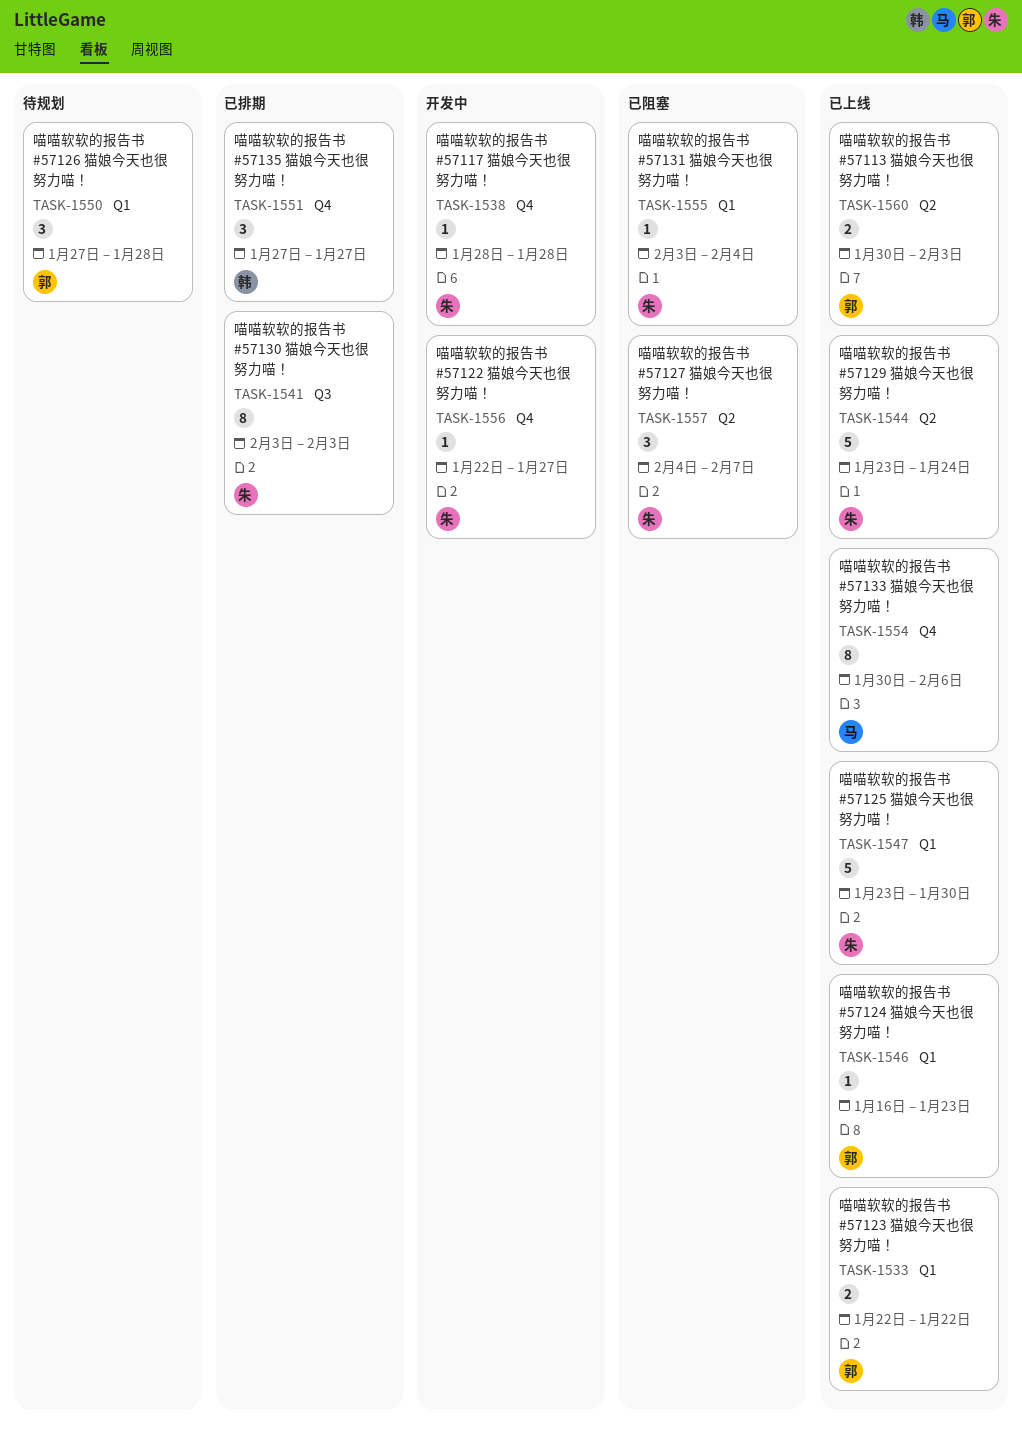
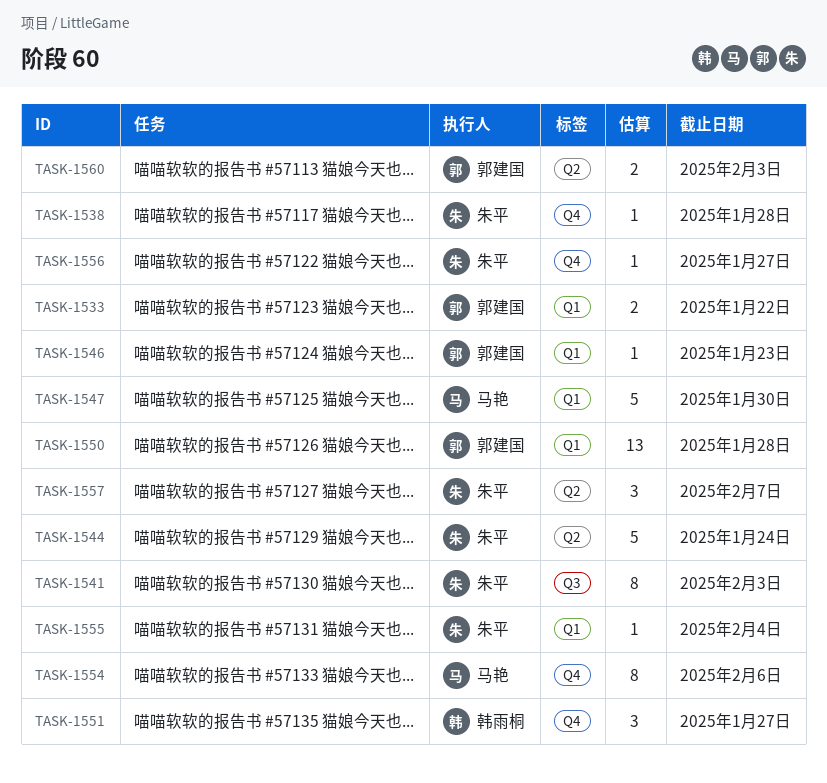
TASK-1547, owner: 朱平 -> 马艳
TASK-1550, estimate: 3 -> 13

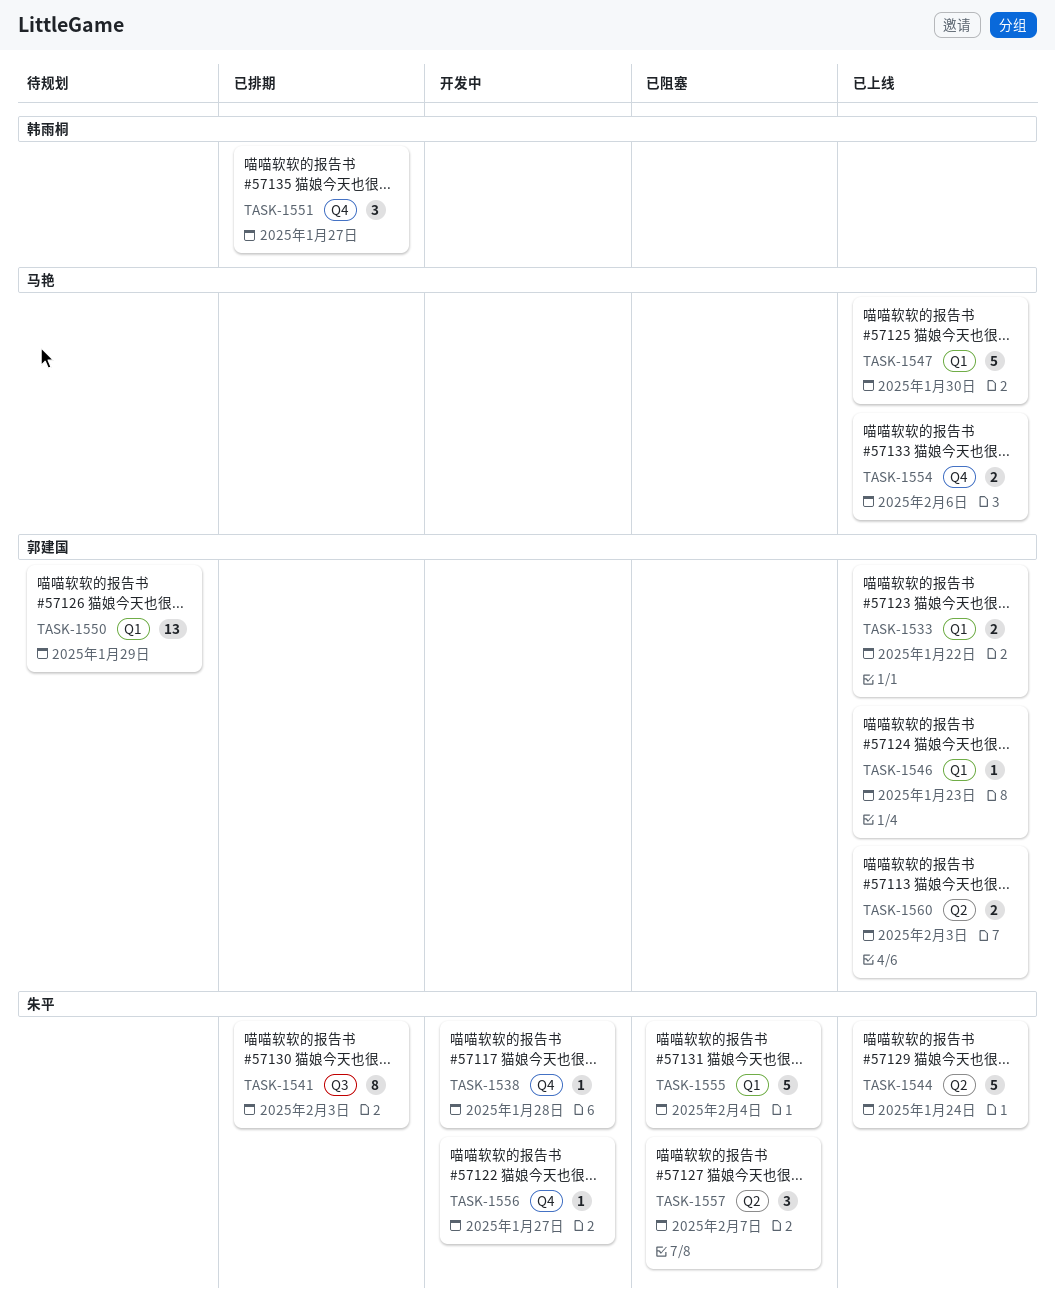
TASK-1550, due: Jan 28 -> Jan 29
TASK-1554, estimate: 8 -> 2
TASK-1555, estimate: 1 -> 5

